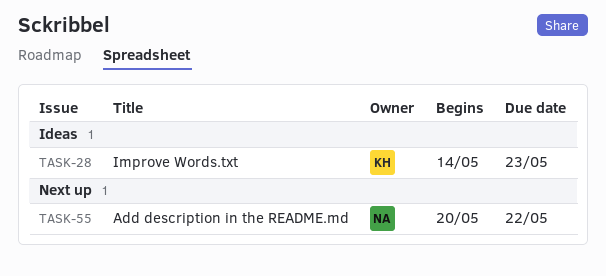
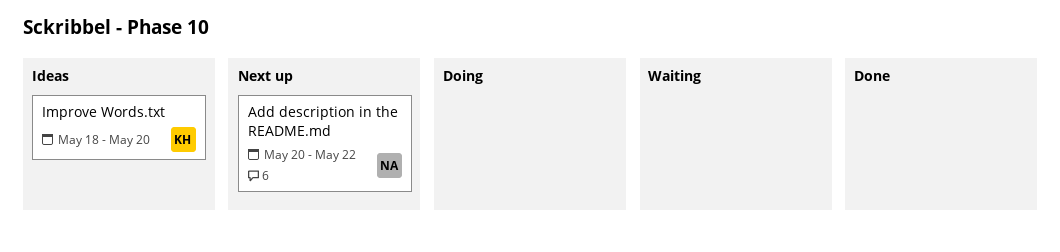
Improve Words.txt, start: May 14 -> May 18
Improve Words.txt, due: May 23 -> May 20

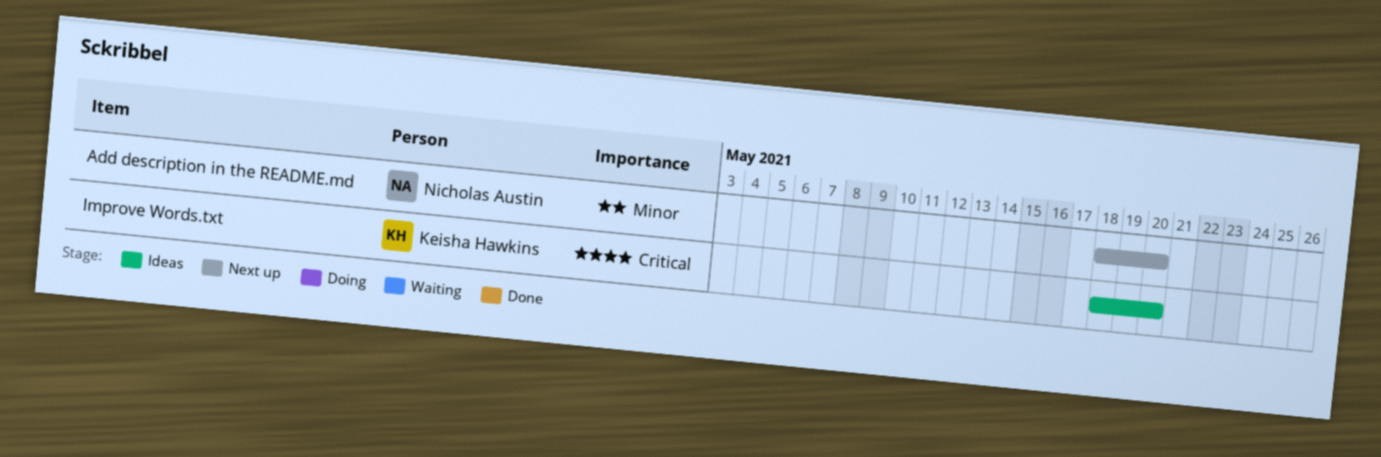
Add description in the README.md, start: May 20 -> May 18
Add description in the README.md, due: May 22 -> May 20

